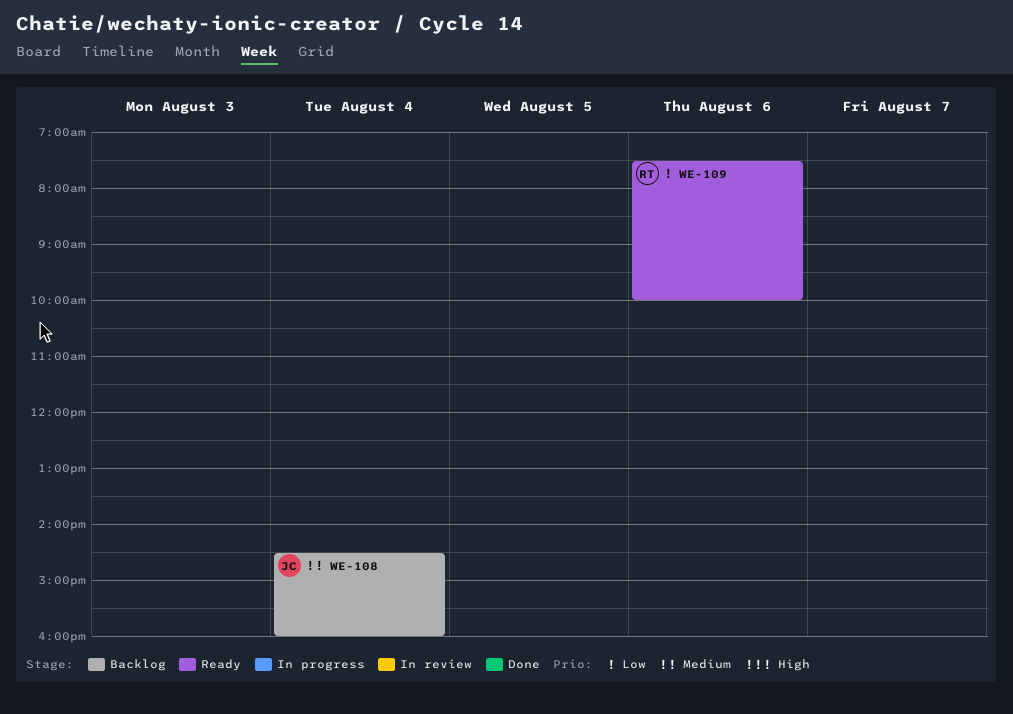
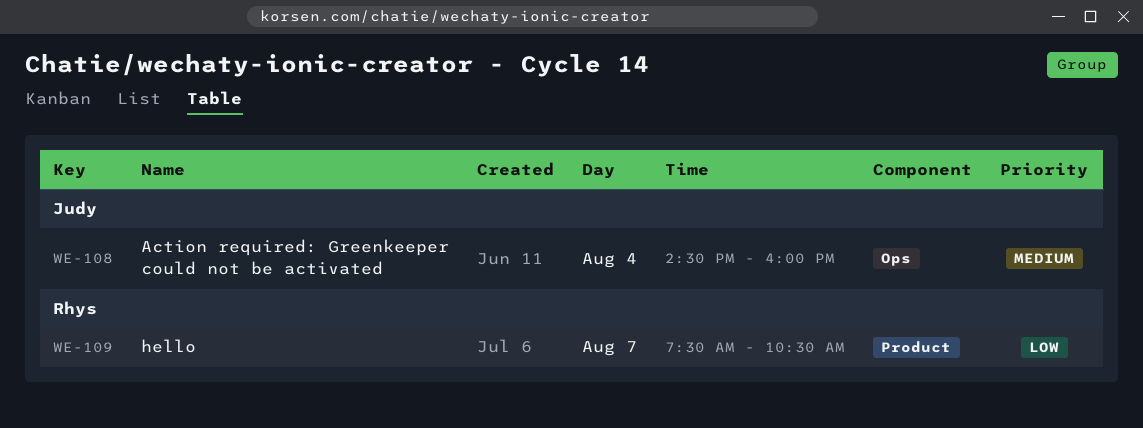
WE-109, day: Aug 6 -> Aug 7
WE-109, ends: 10:00 -> 10:30

